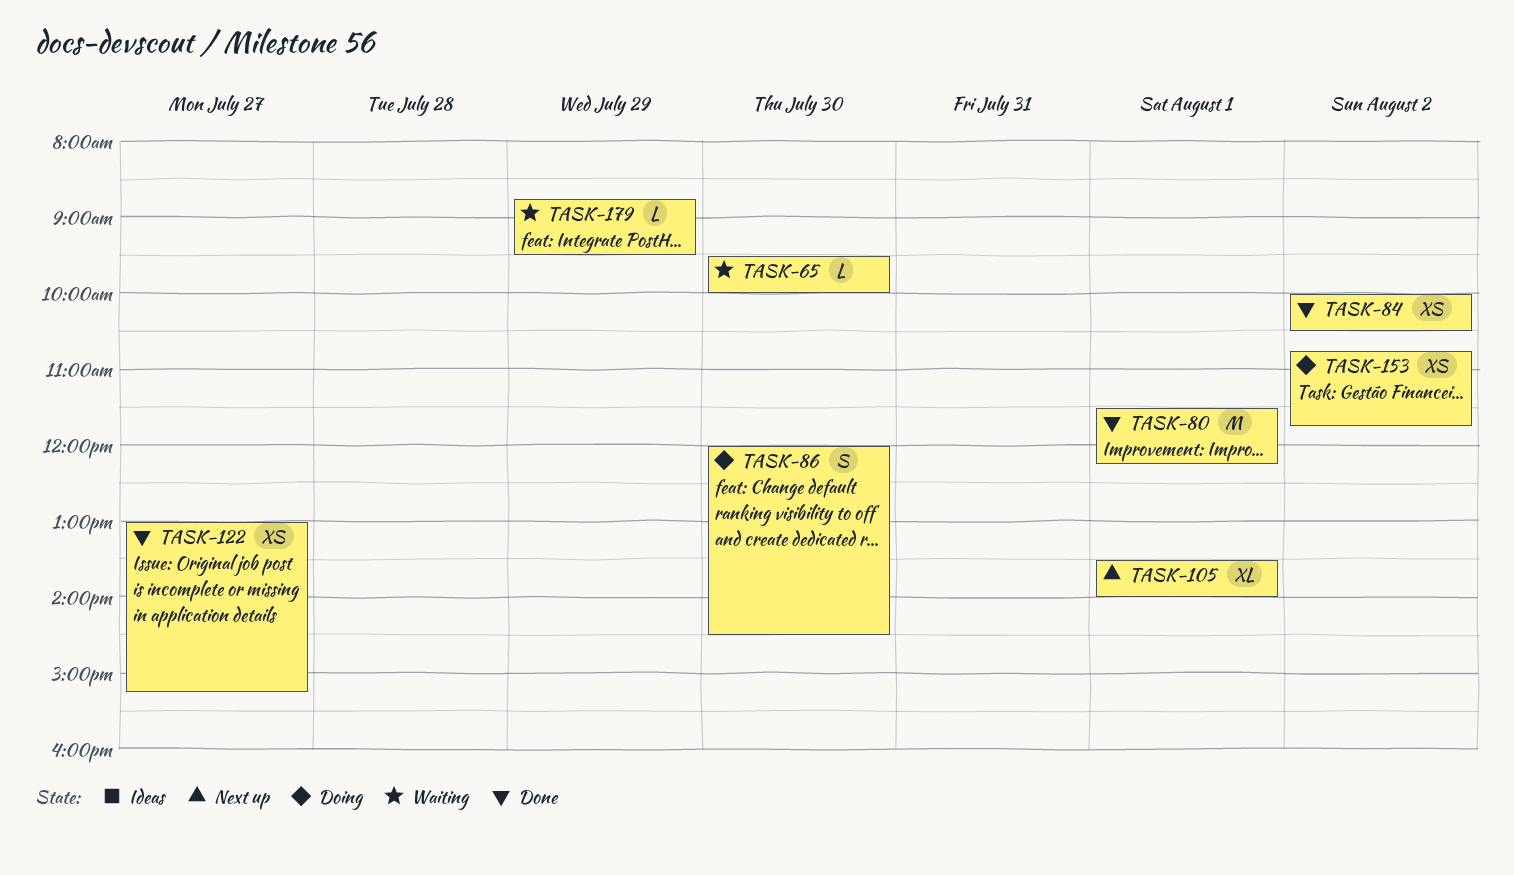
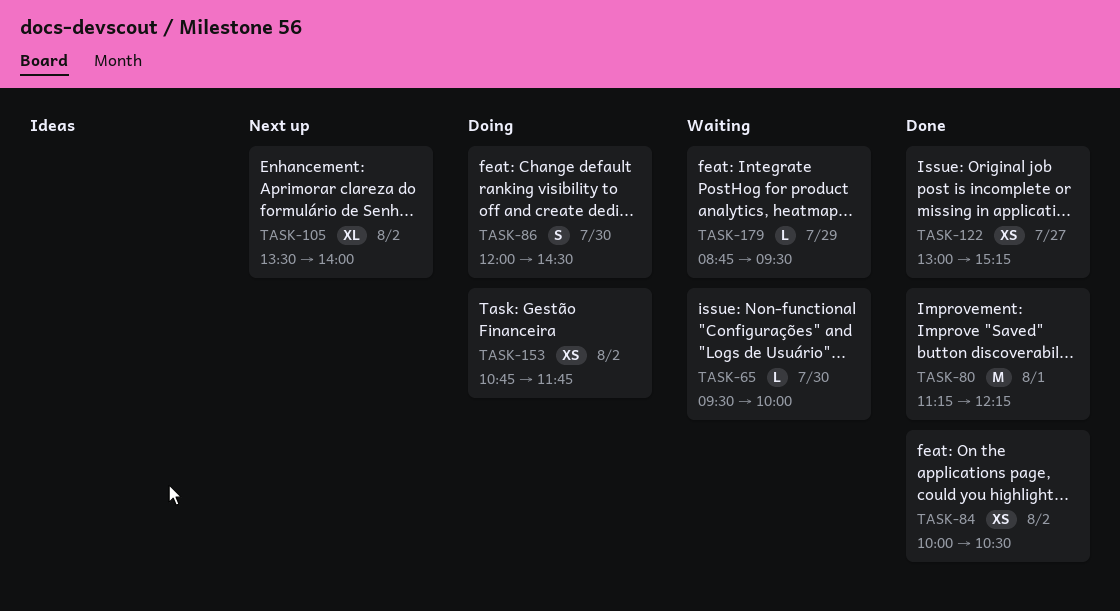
TASK-80, begins: 11:30 -> 11:15
TASK-105, day: Aug 1 -> Aug 2

